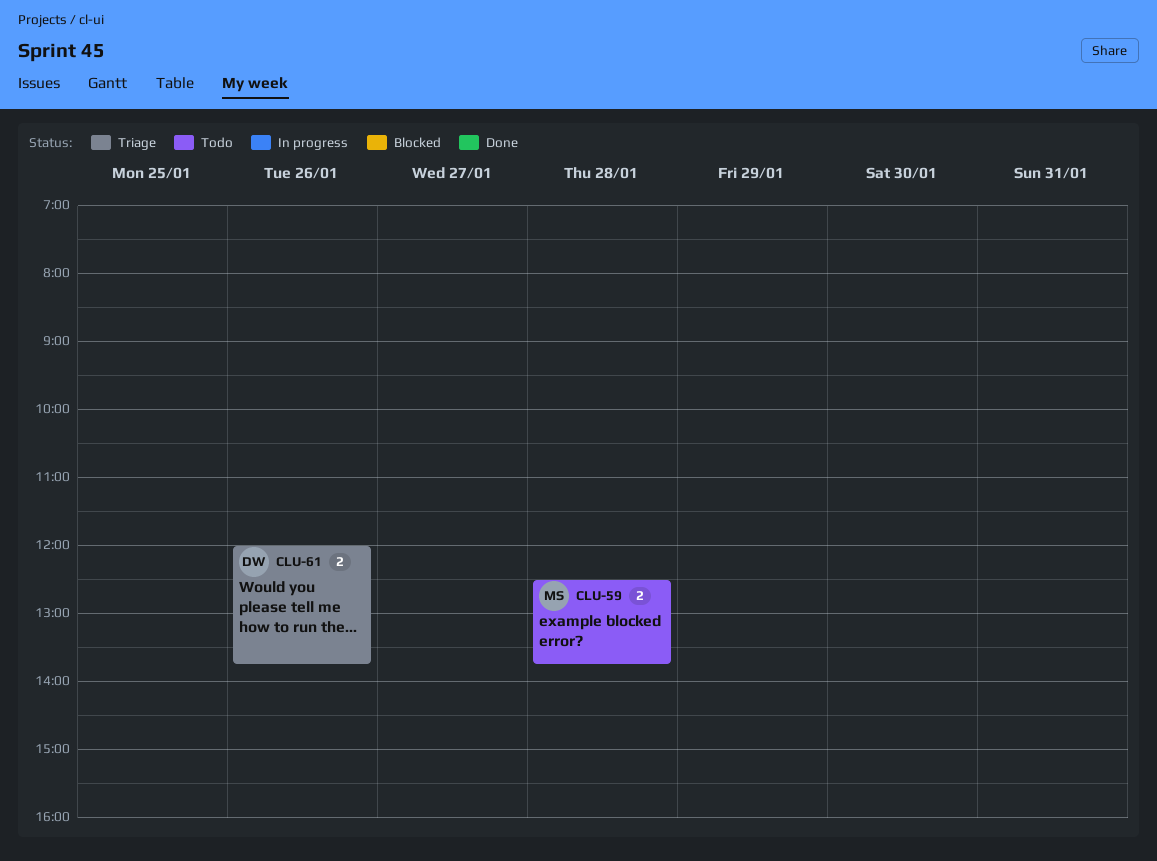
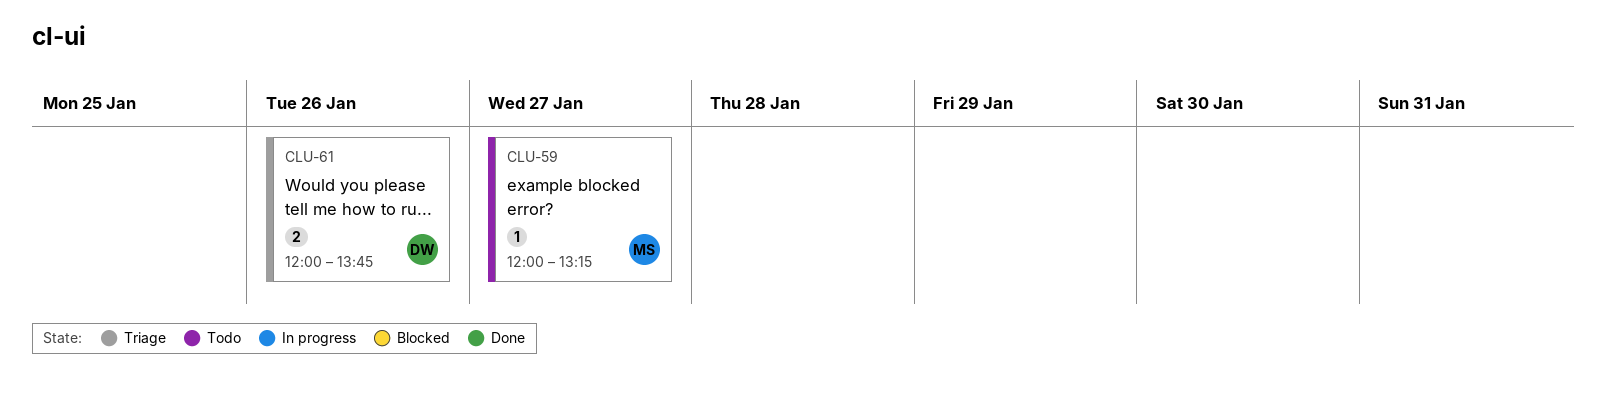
CLU-59, estimate: 2 -> 1
CLU-59, day: Jan 28 -> Jan 27
CLU-59, begins: 12:30 -> 12:00
CLU-59, ends: 13:45 -> 13:15

